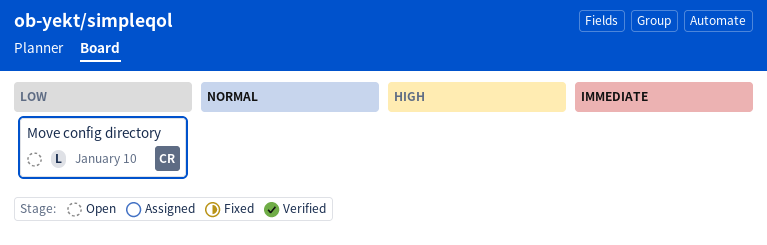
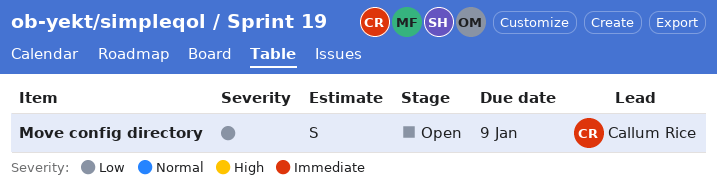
Move config directory, estimate: L -> S
Move config directory, due: Jan 10 -> Jan 9

